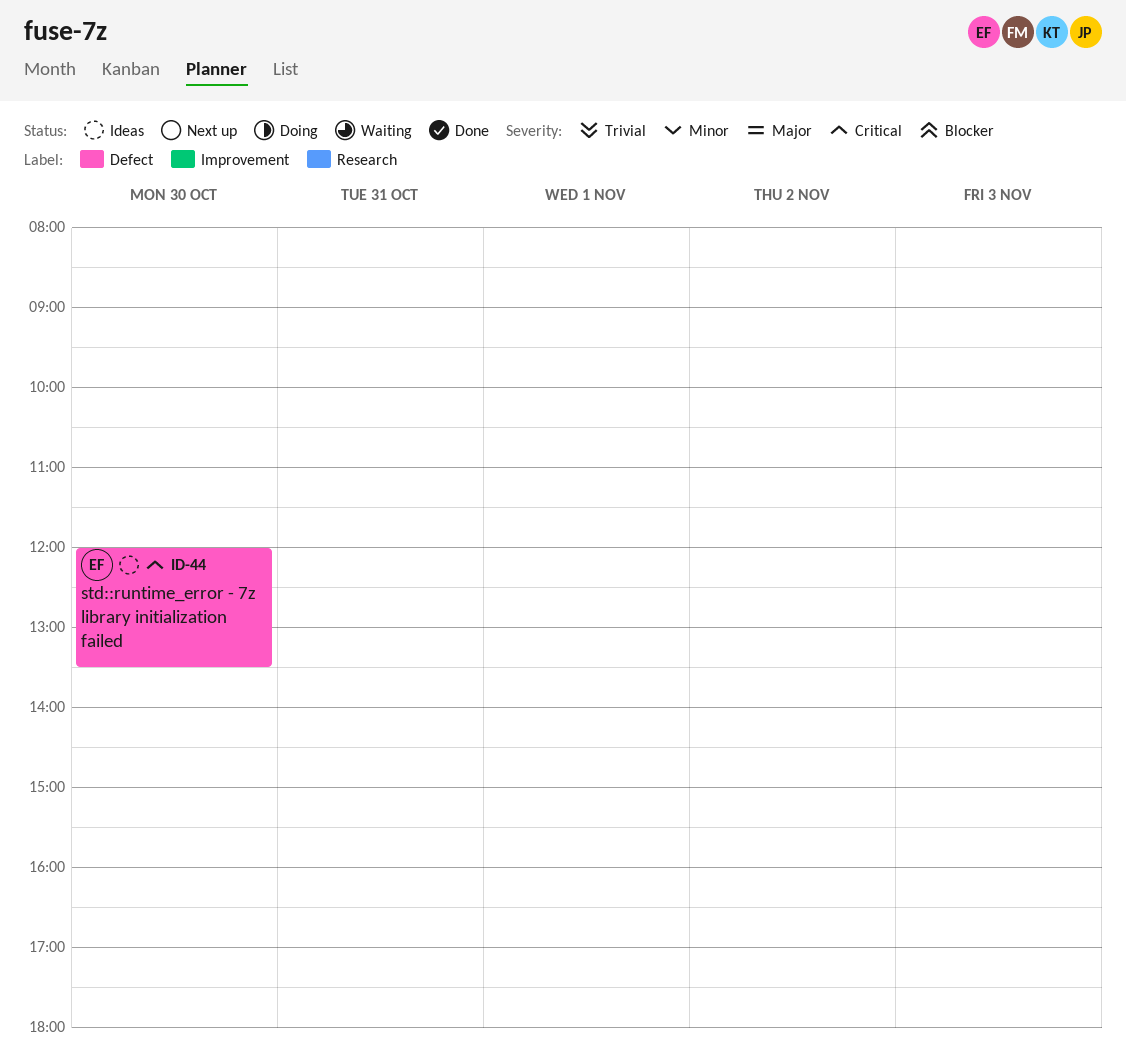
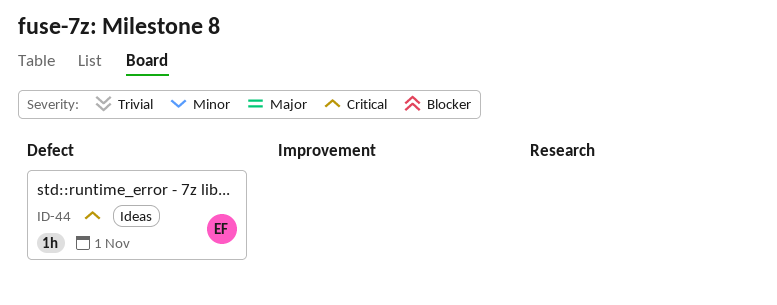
ID-44, day: Oct 30 -> Nov 1

